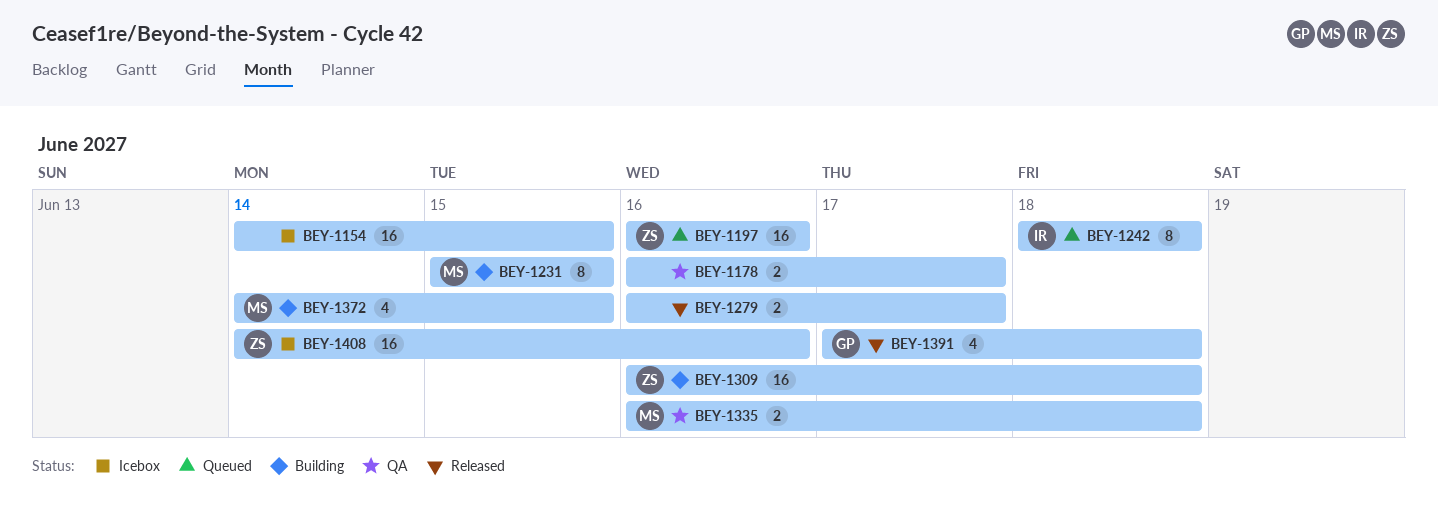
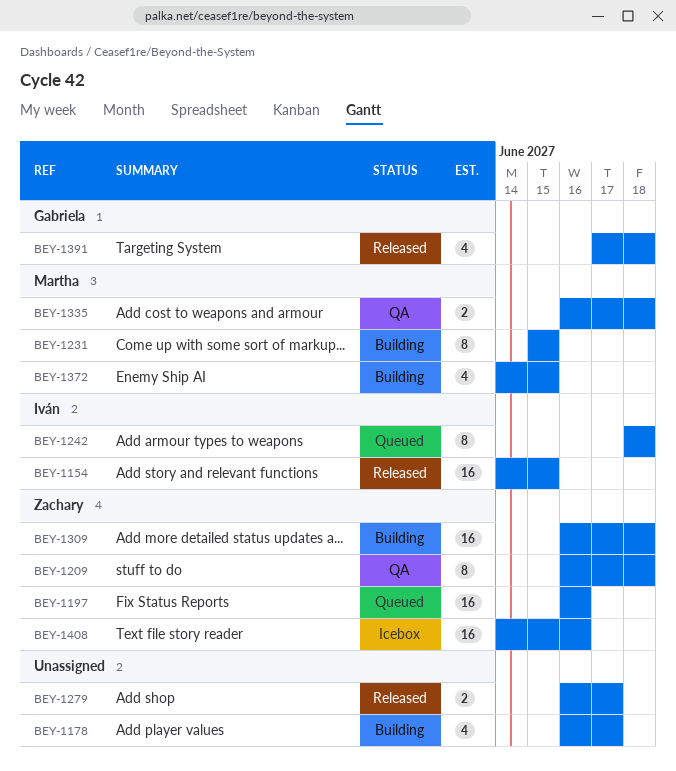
BEY-1154, status: Icebox -> Released
BEY-1154, owner: none -> Iván
BEY-1178, status: QA -> Building
BEY-1178, estimate: 2 -> 4
BEY-1209: none -> present

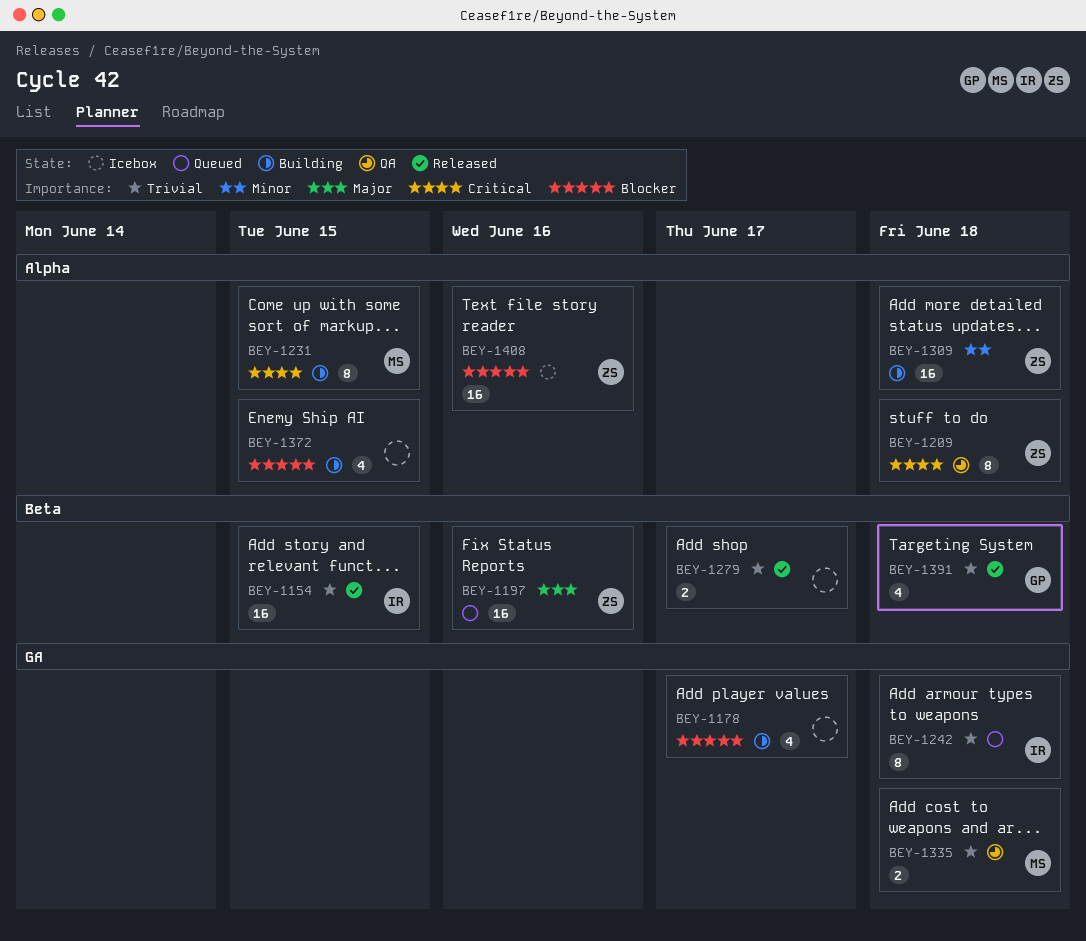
BEY-1372, owner: Martha -> none

